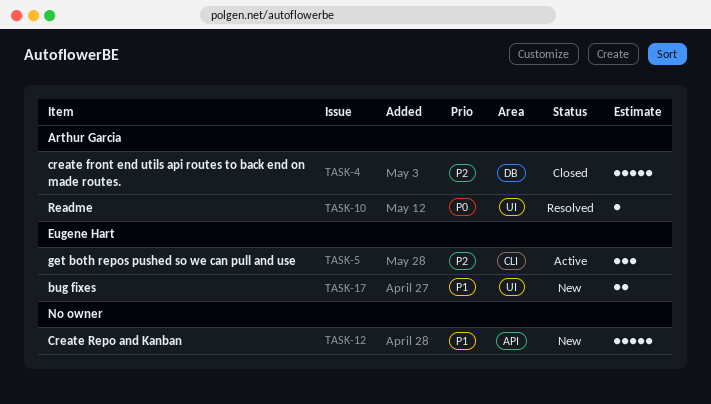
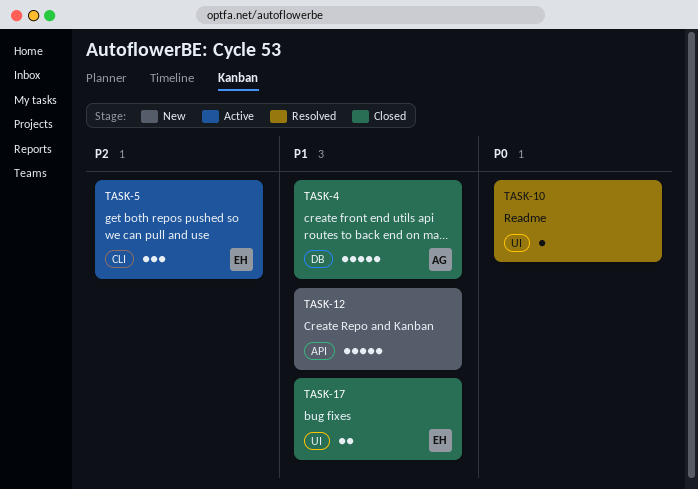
TASK-4, priority: P2 -> P1
TASK-10, owner: Arthur Garcia -> none
TASK-17, status: New -> Closed

